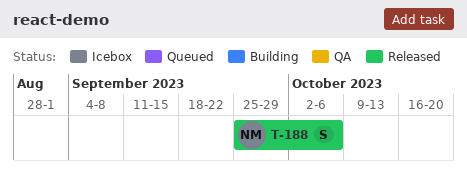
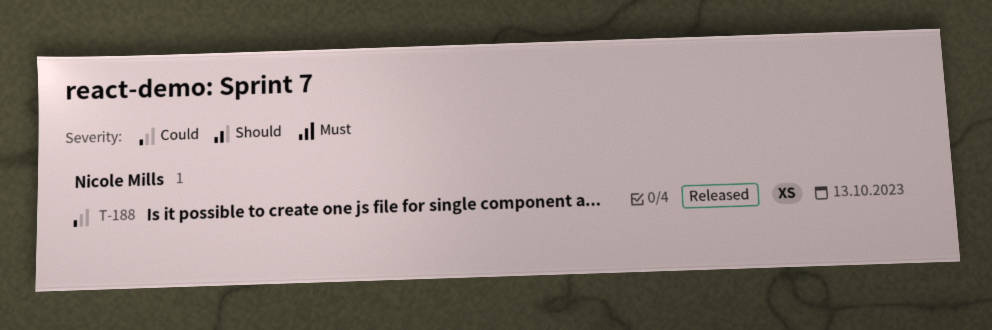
T-188, estimate: S -> XS
T-188, due: Oct 6 -> Oct 13

